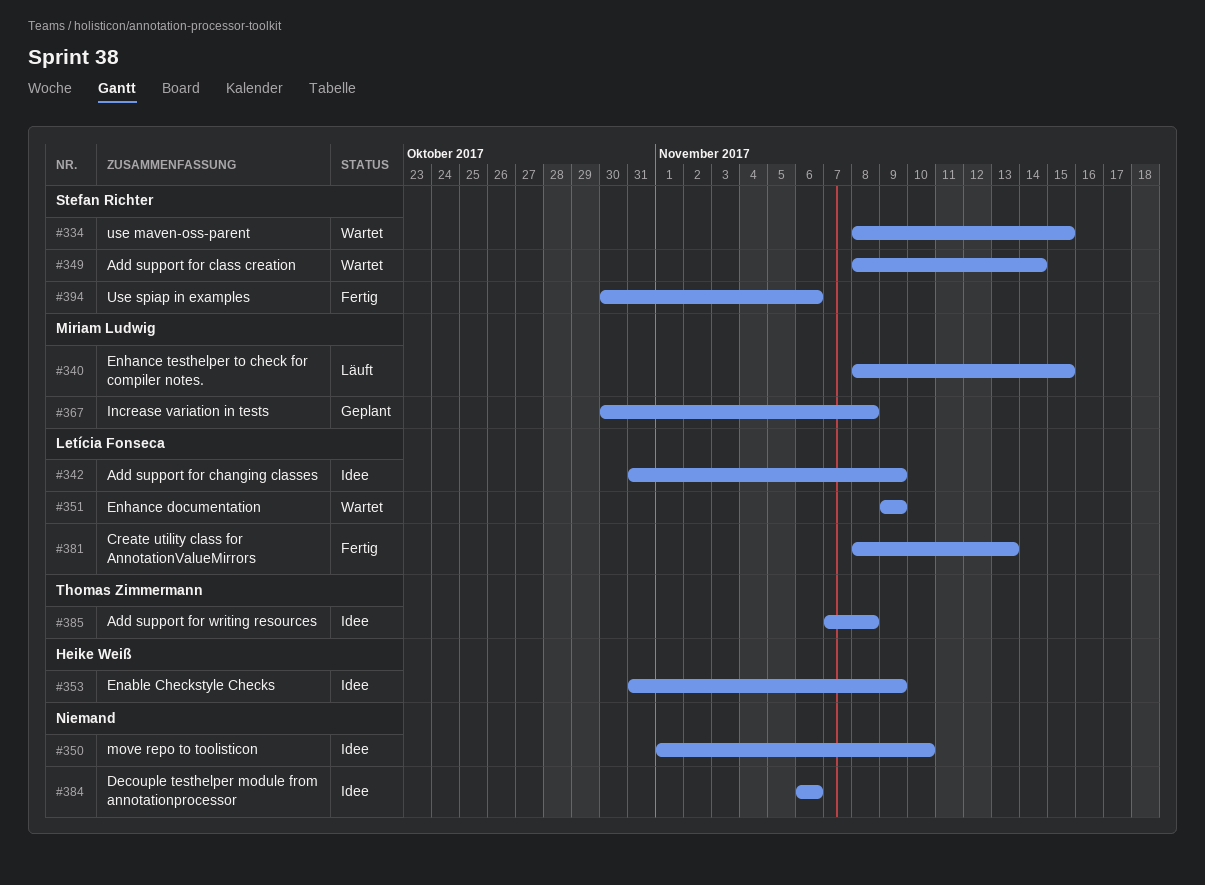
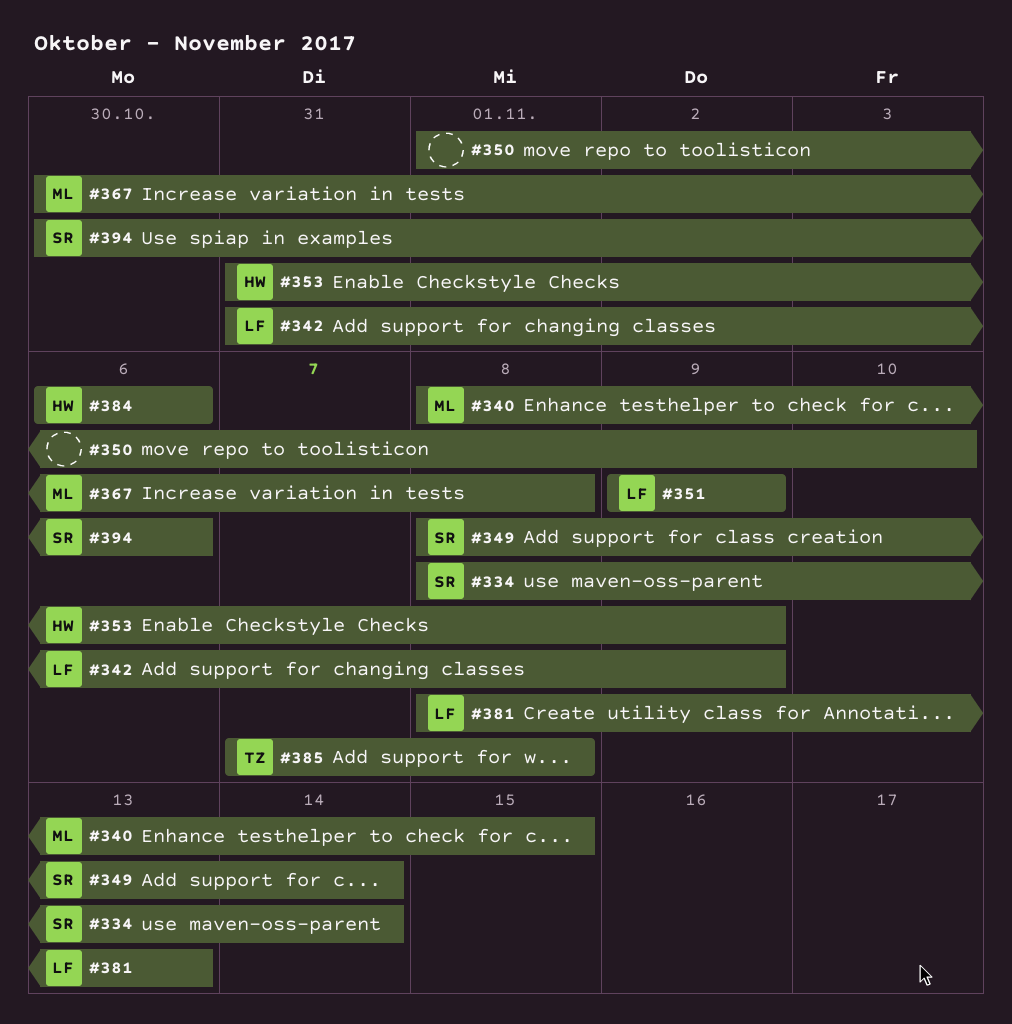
#334, due: Nov 15 -> Nov 14
#384, owner: none -> Heike Weiß

